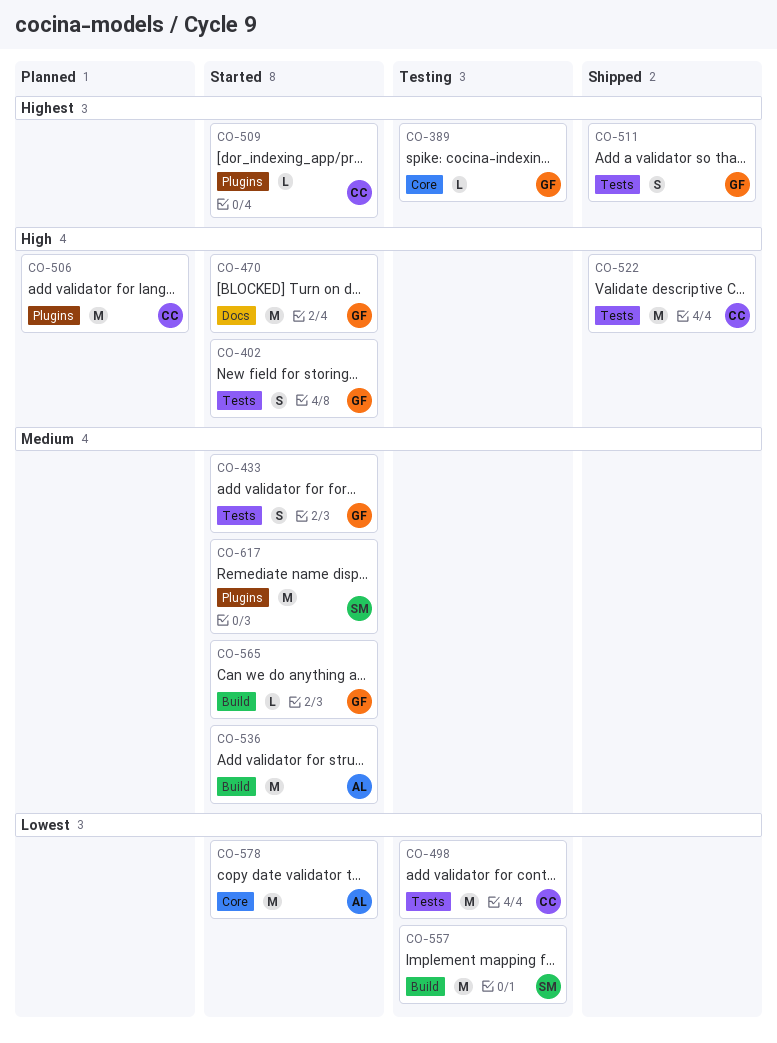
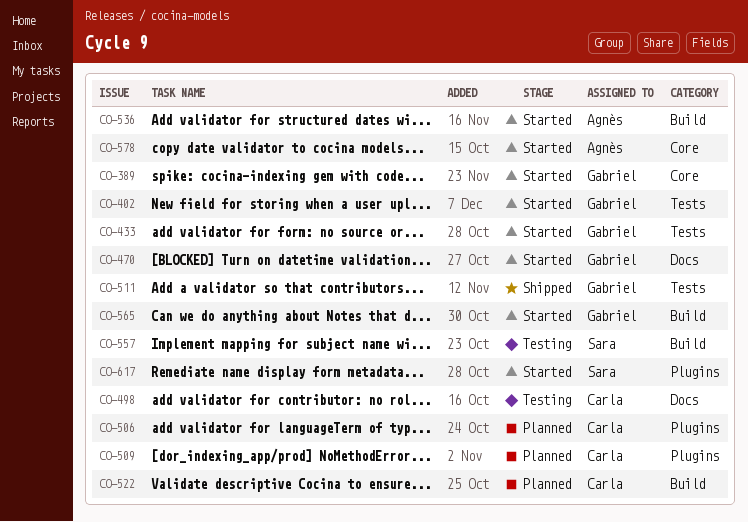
CO-389, status: Testing -> Started
CO-498, label: Tests -> Docs
CO-509, status: Started -> Planned
CO-522, status: Shipped -> Planned
CO-522, label: Tests -> Build

